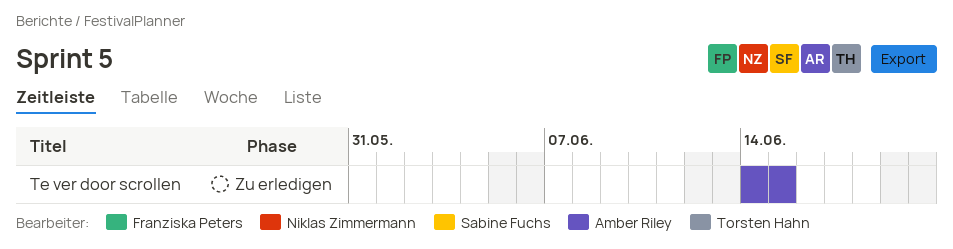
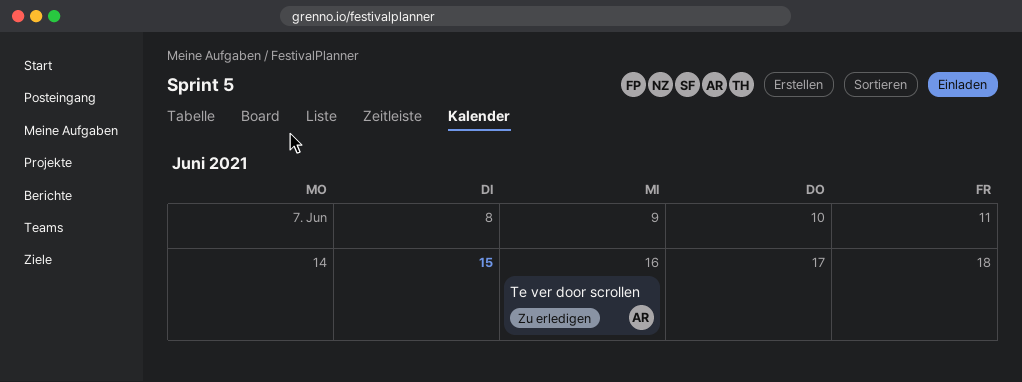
Te ver door scrollen, due: Jun 15 -> Jun 16

